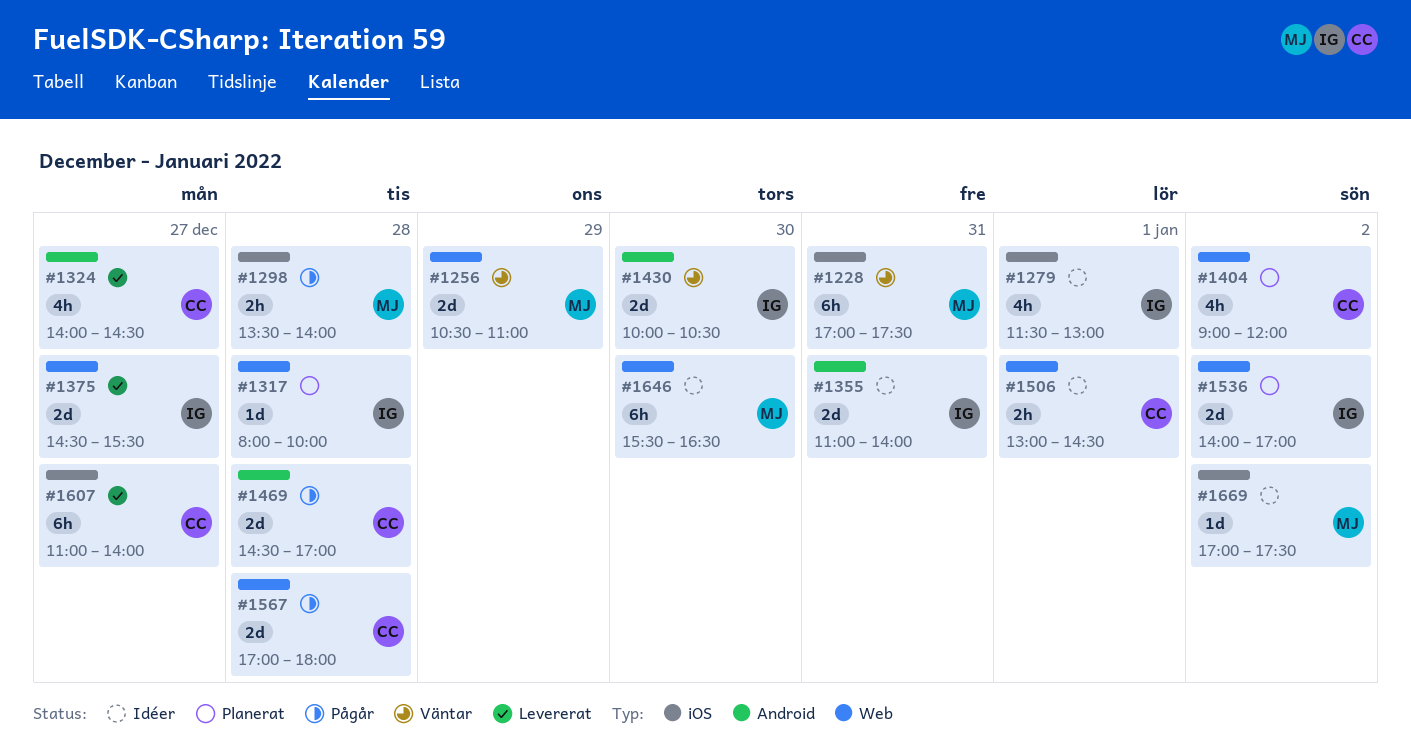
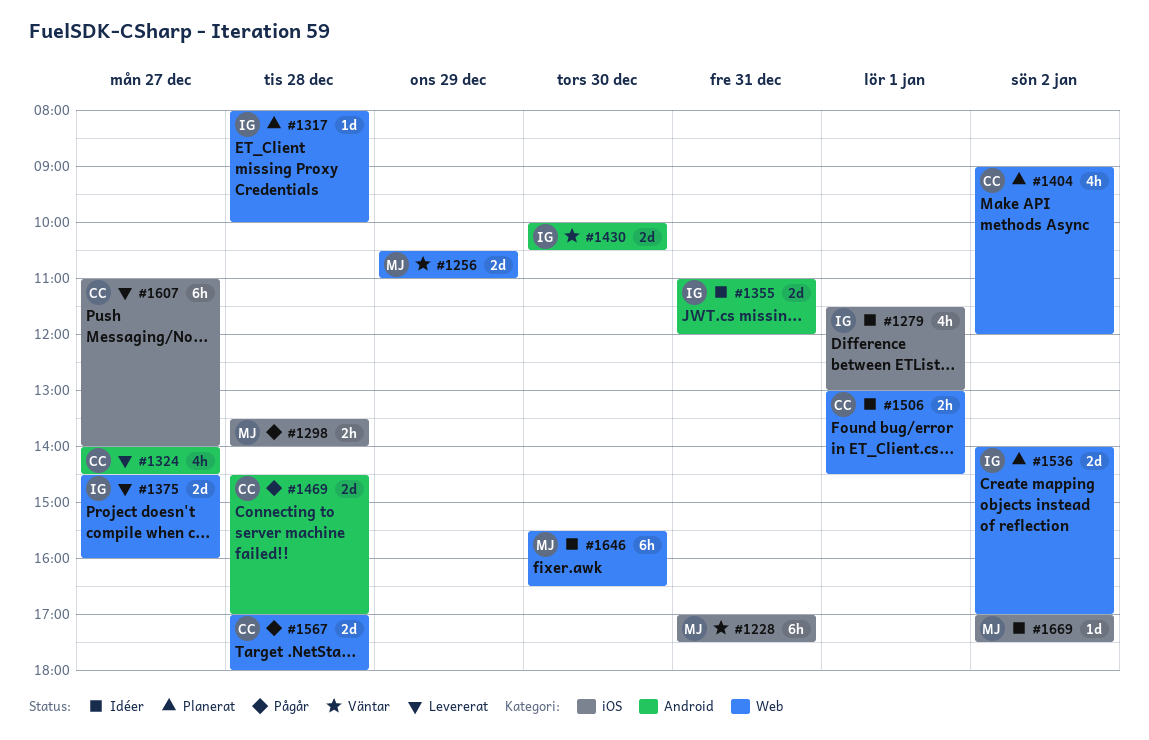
#1355, ends: 14:00 -> 12:00
#1375, ends: 15:30 -> 16:00

